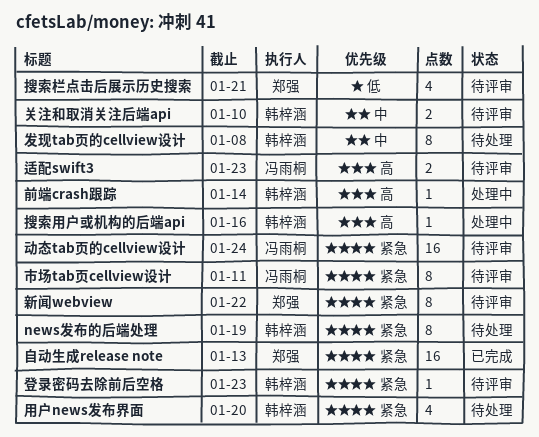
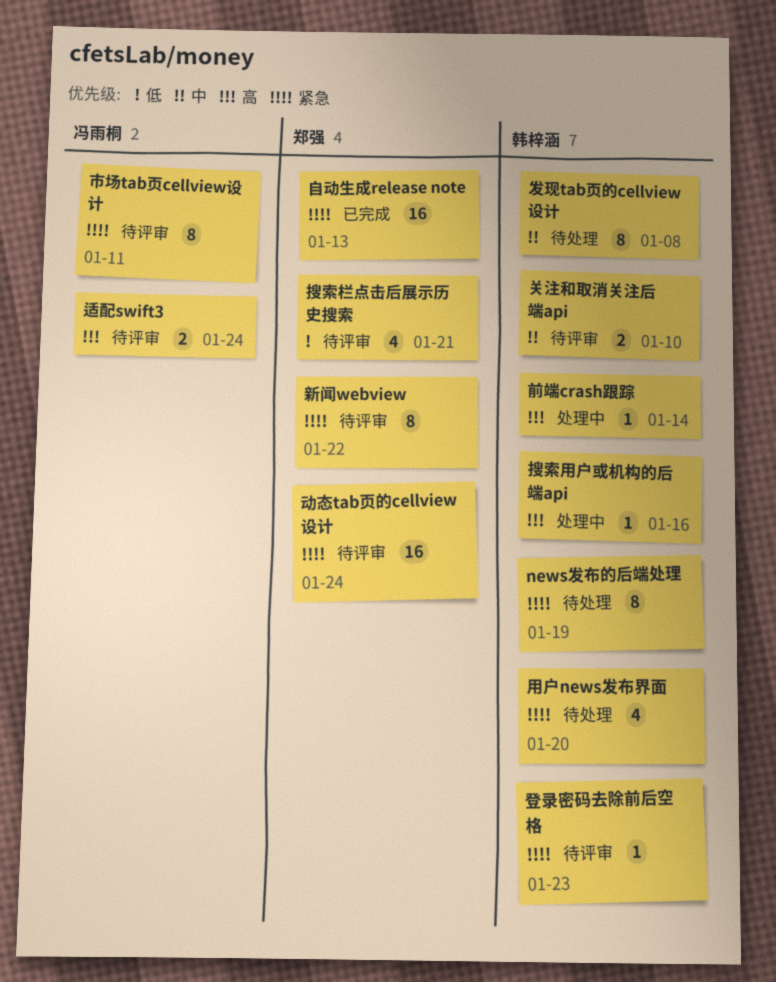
动态tab页的cellview设计, owner: 冯雨桐 -> 郑强
适配swift3, due: Jan 23 -> Jan 24

